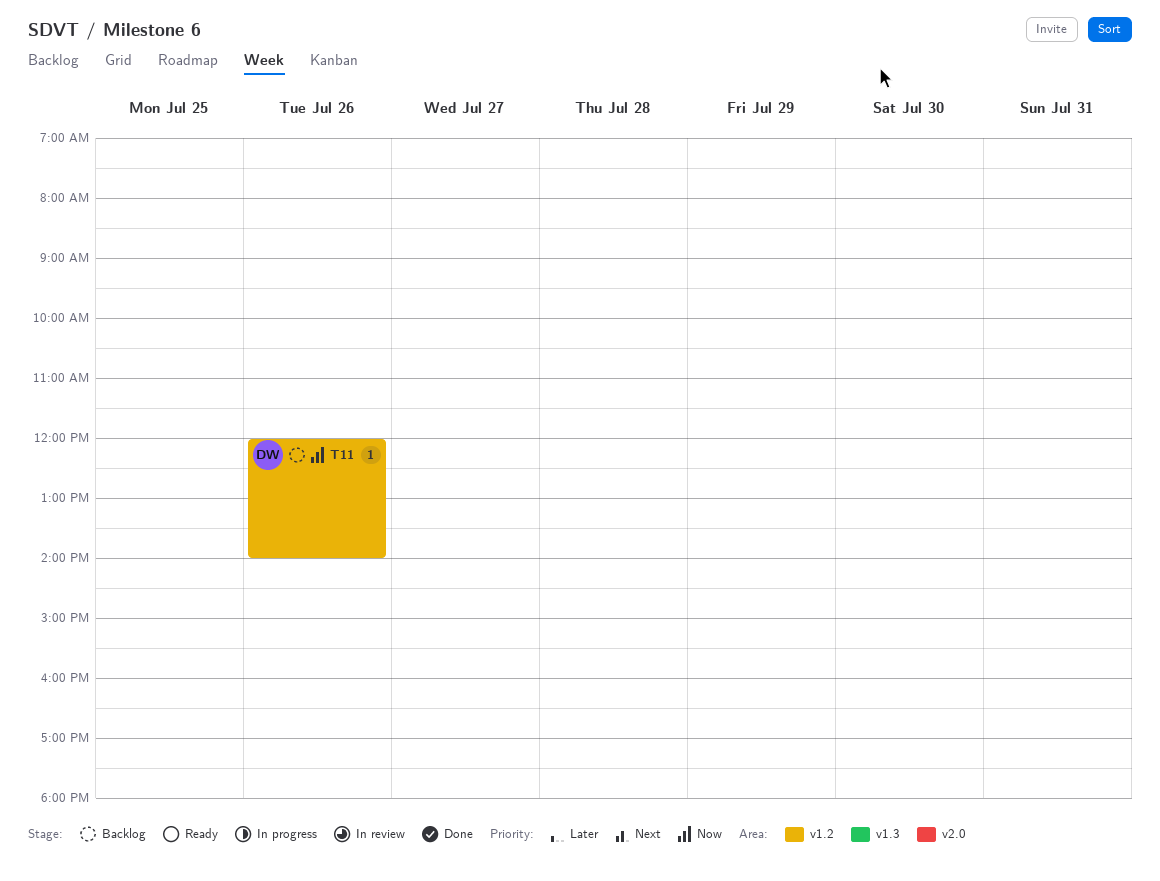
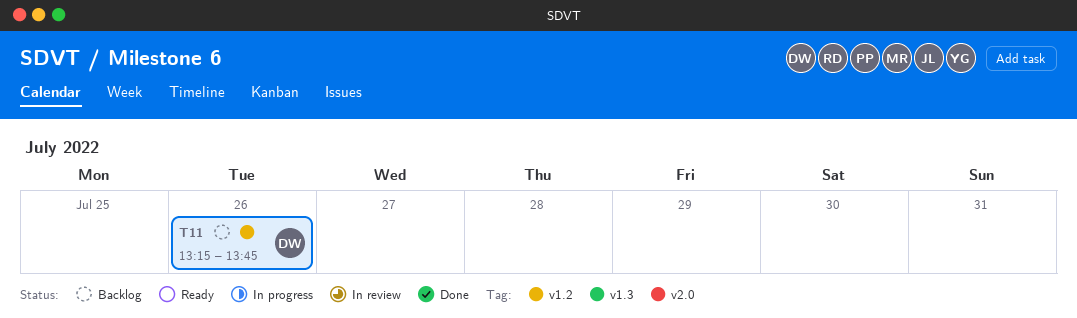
T11, begins: 12:00 -> 13:15
T11, ends: 14:00 -> 13:45

